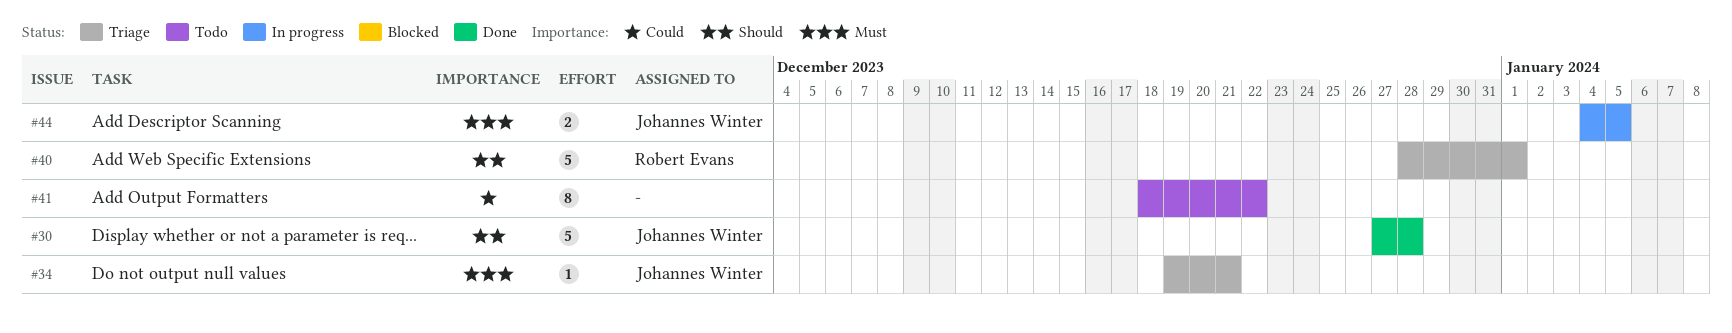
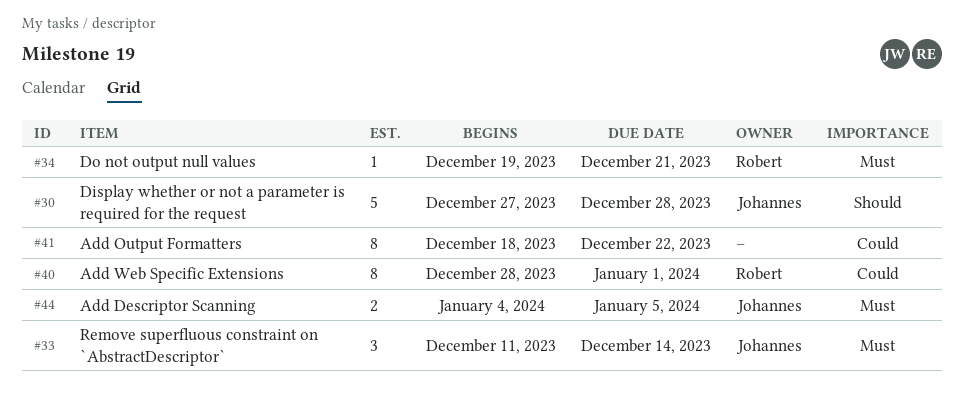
#33: none -> present
#34, owner: Johannes Winter -> Robert Evans
#40, priority: Should -> Could
#40, estimate: 5 -> 8

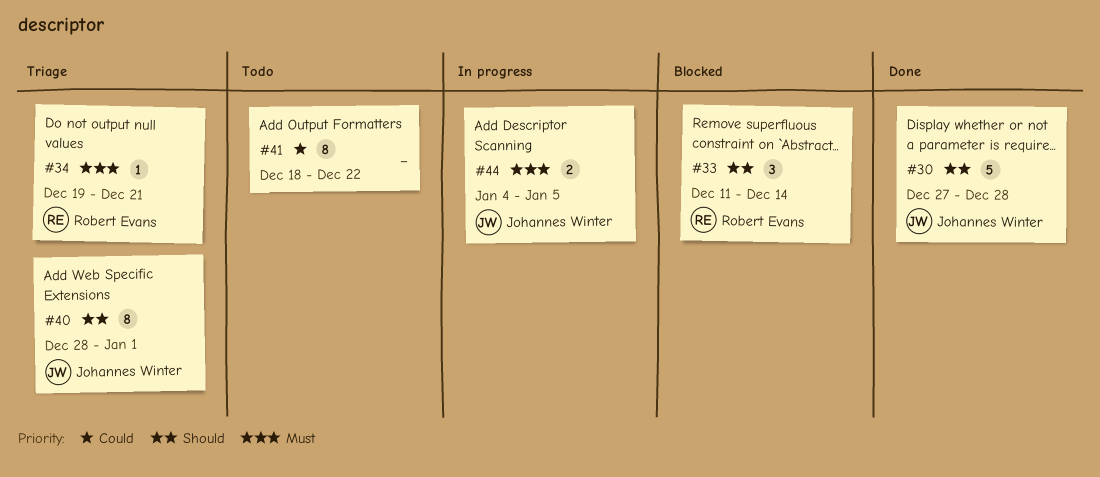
#33, owner: Johannes Winter -> Robert Evans
#33, priority: Must -> Should
#40, owner: Robert Evans -> Johannes Winter
#40, priority: Could -> Should

